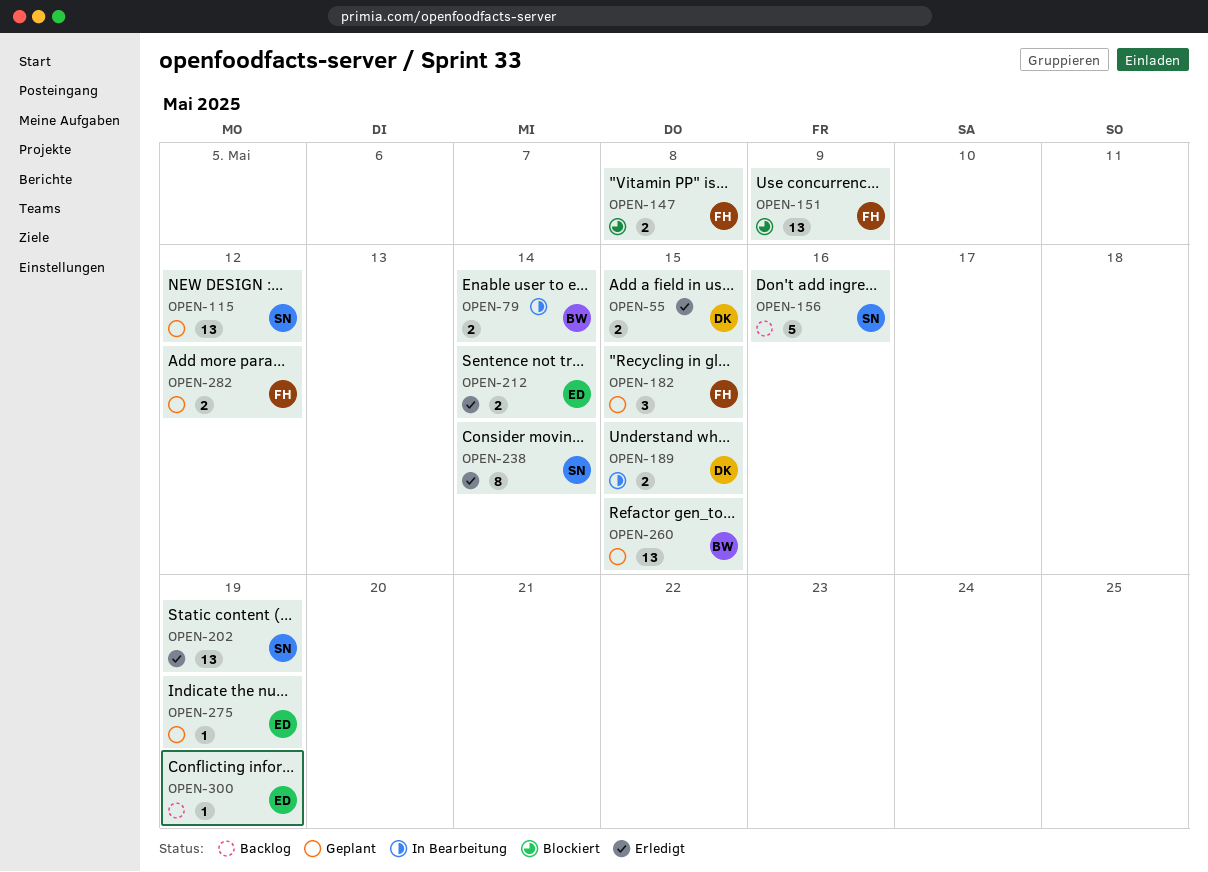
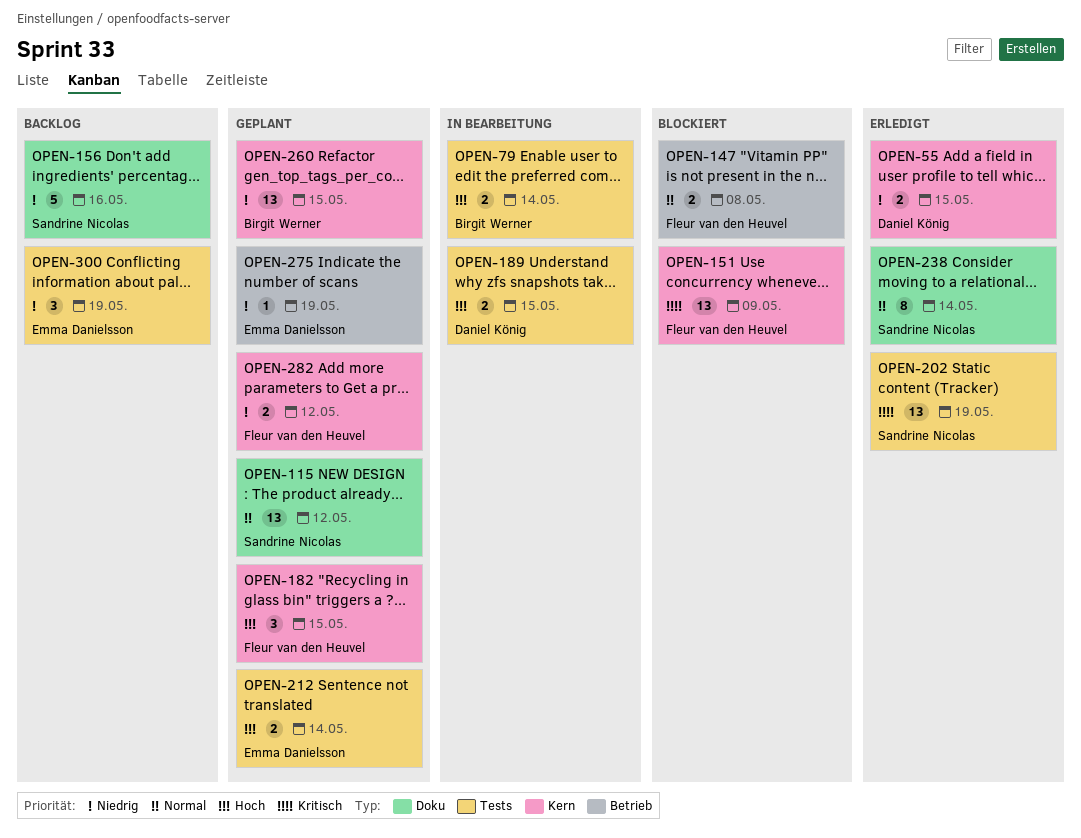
OPEN-212, status: Erledigt -> Geplant
OPEN-300, estimate: 1 -> 3

